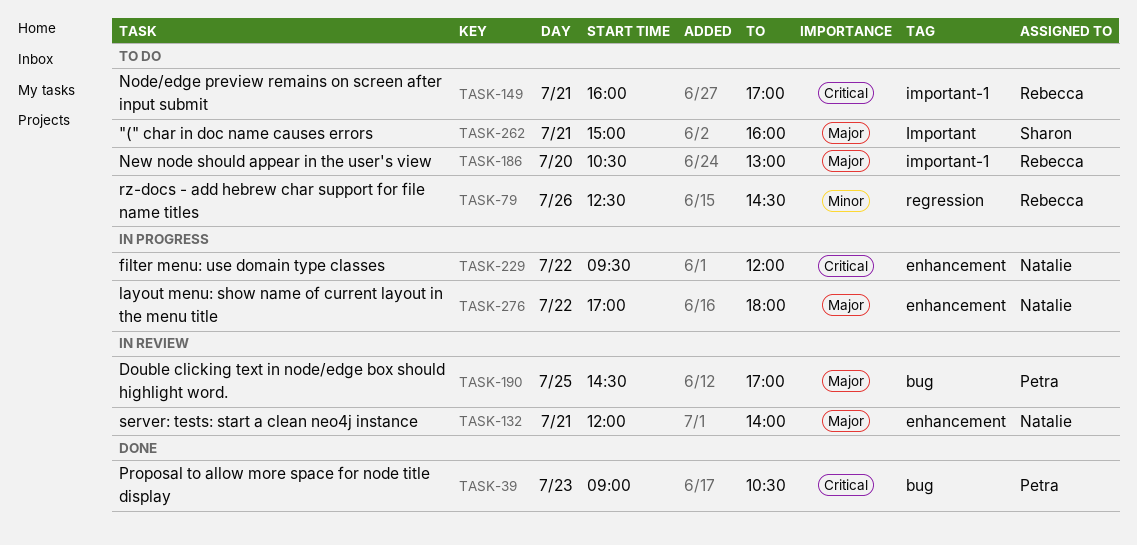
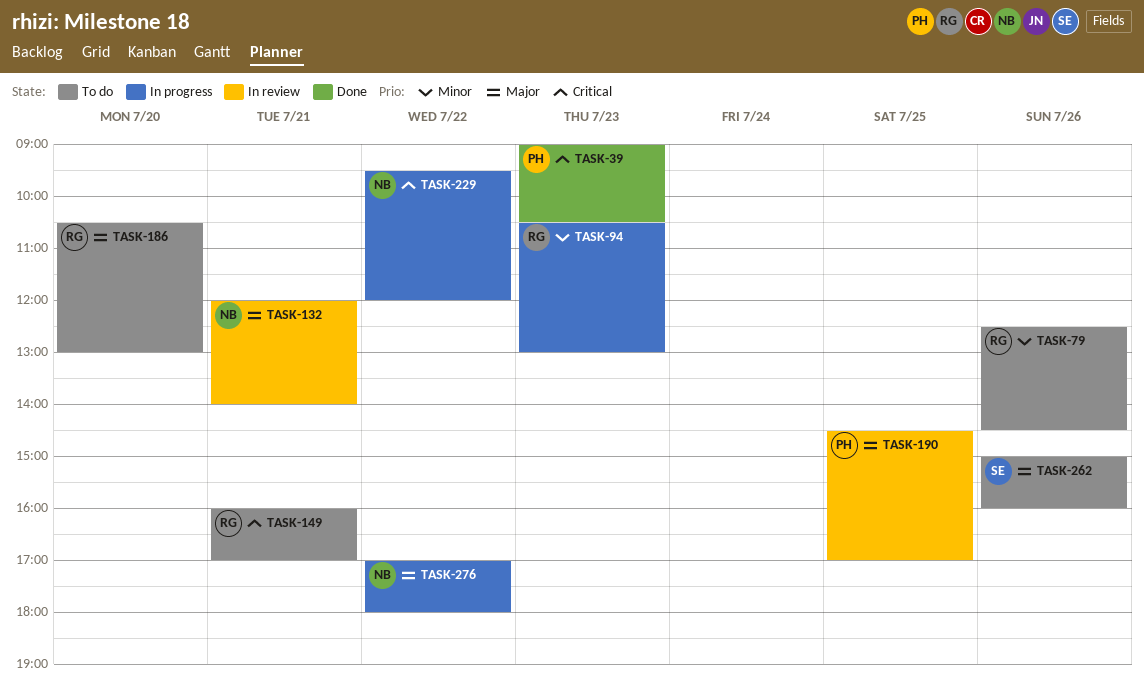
TASK-94: none -> present
TASK-262, day: Jul 21 -> Jul 26

